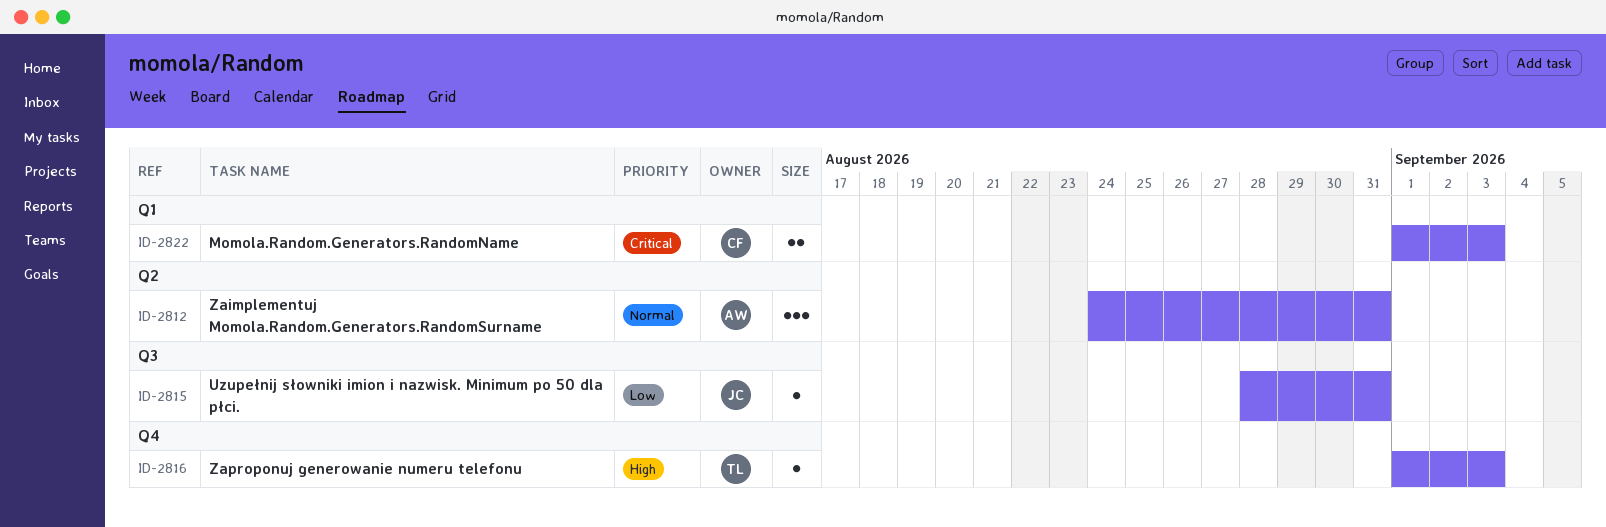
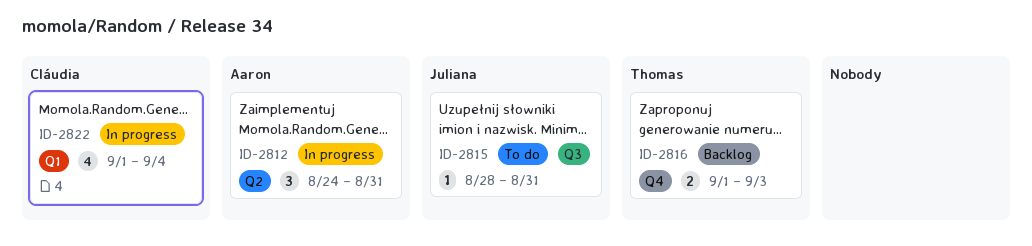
ID-2816, estimate: 1 -> 2
ID-2822, estimate: 2 -> 4
ID-2822, due: Sep 3 -> Sep 4

